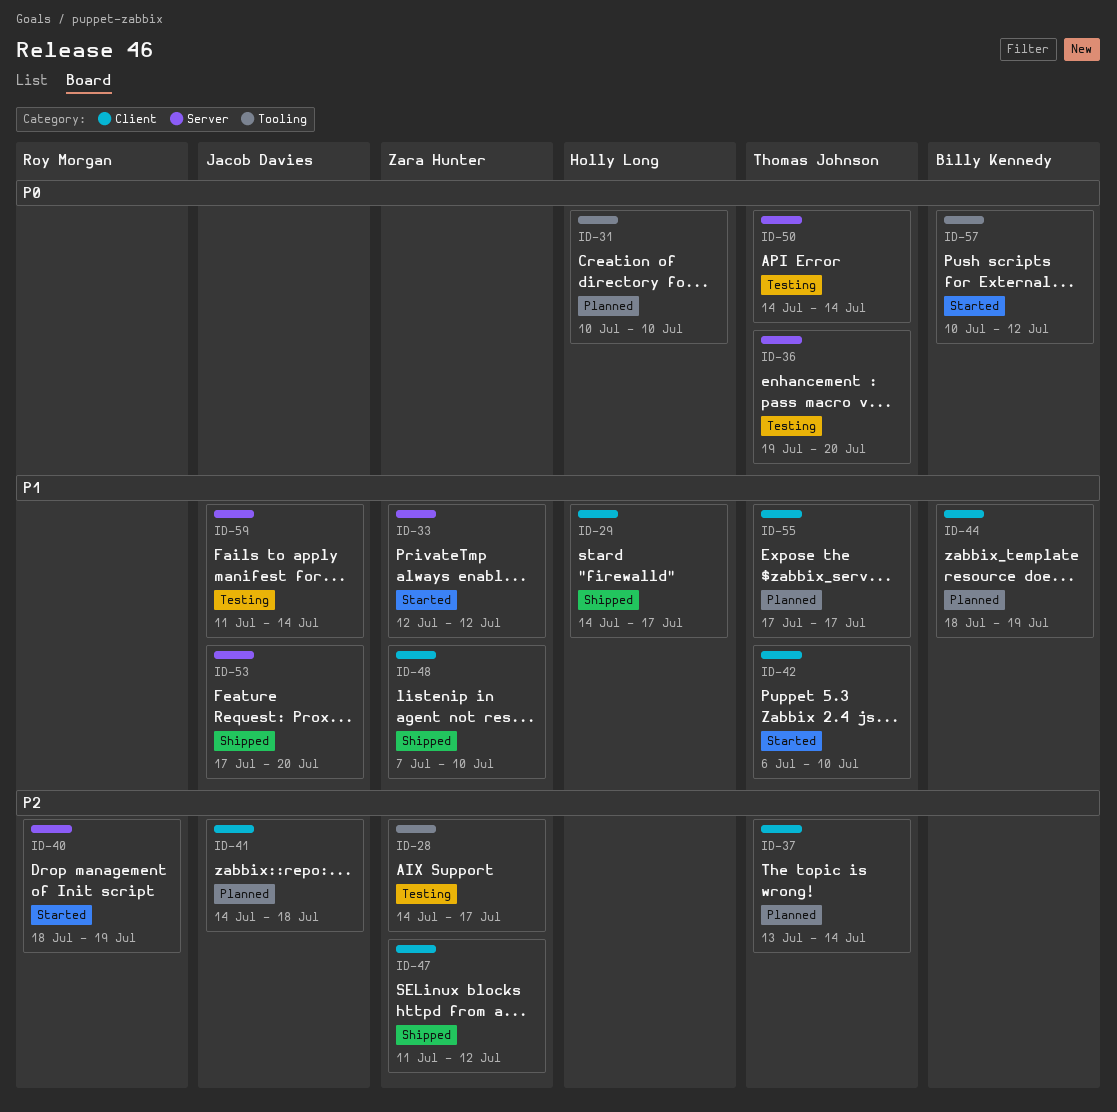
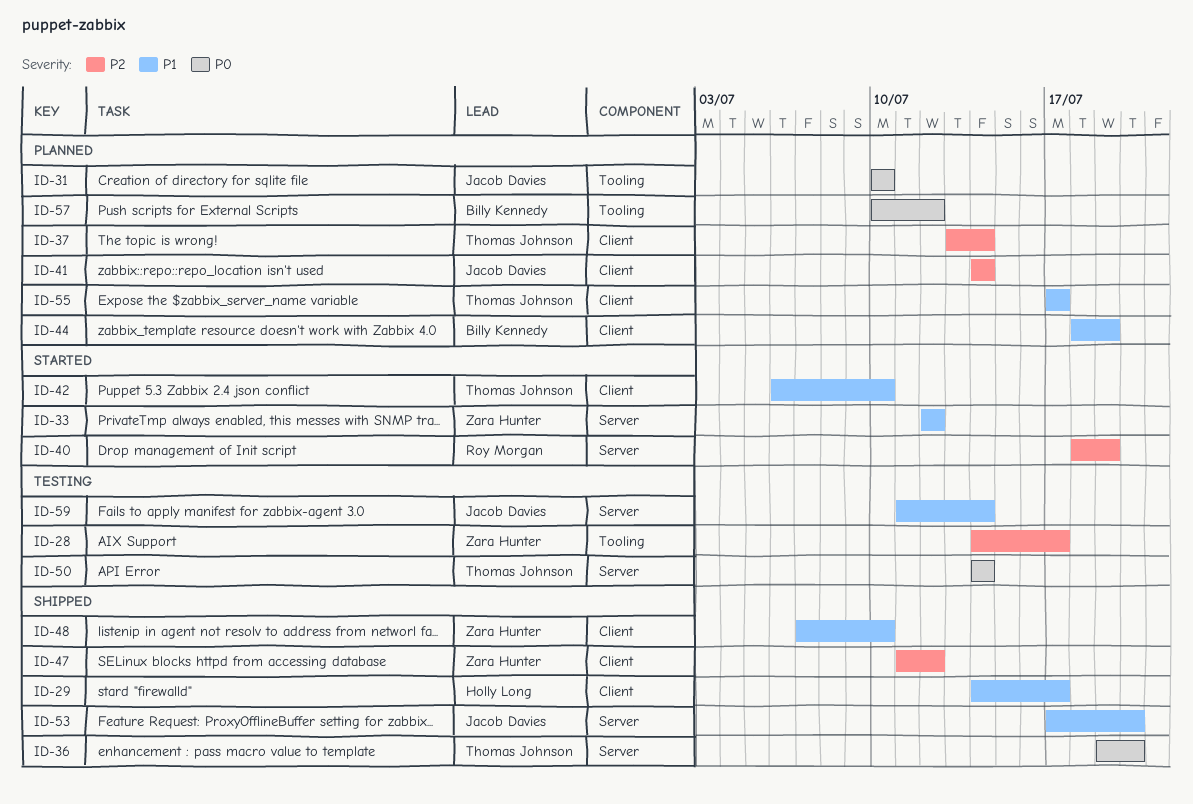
ID-31, owner: Holly Long -> Jacob Davies
ID-36, status: Testing -> Shipped
ID-41, due: Jul 18 -> Jul 14
ID-57, status: Started -> Planned

